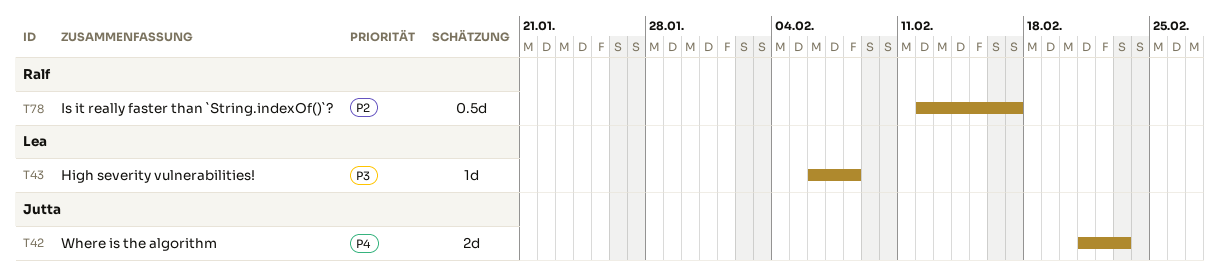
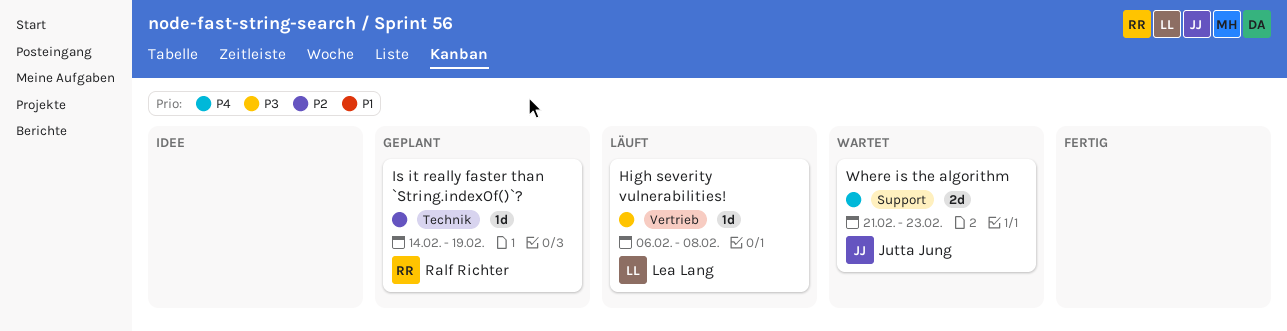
Is it really faster than `String.indexOf()`?, estimate: 0.5d -> 1d
Is it really faster than `String.indexOf()`?, start: Feb 12 -> Feb 14
Is it really faster than `String.indexOf()`?, due: Feb 17 -> Feb 19

